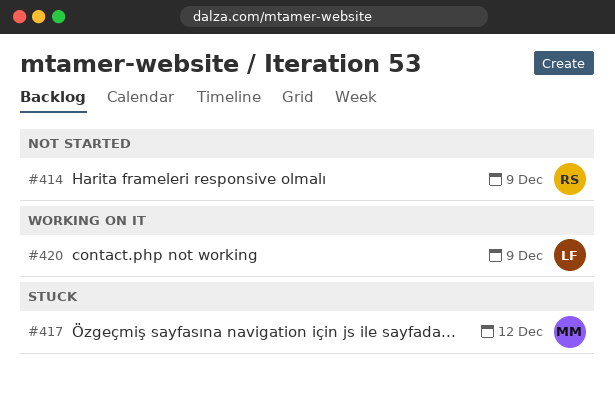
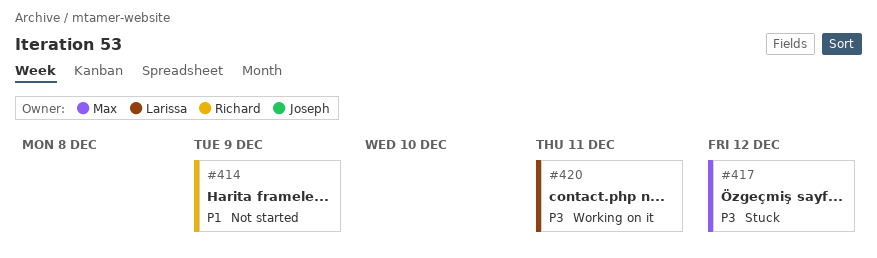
#420, due: Dec 9 -> Dec 11

